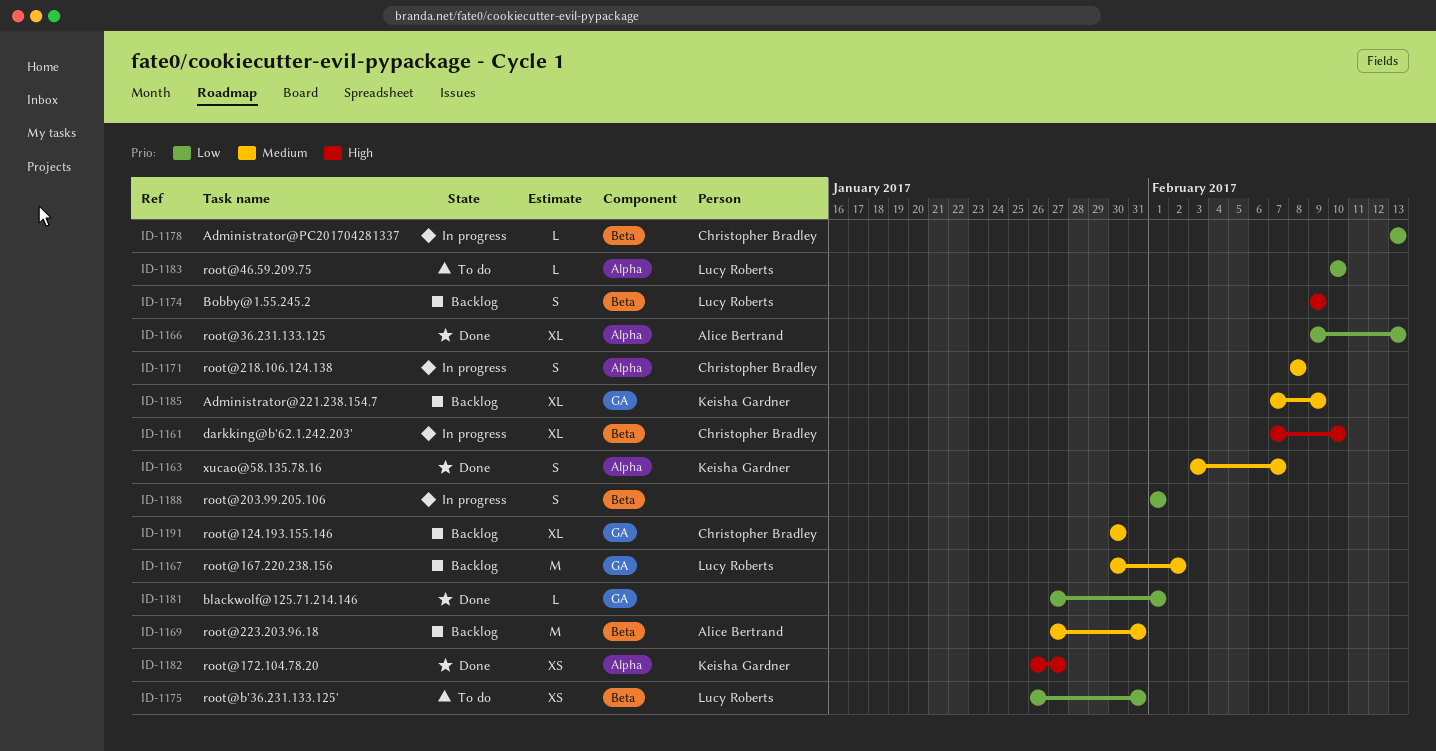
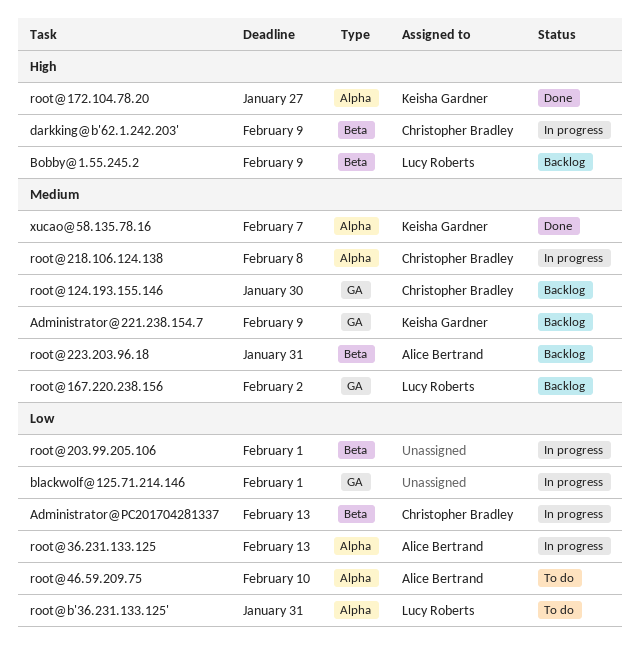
blackwolf@125.71.214.146, status: Done -> In progress
darkking@b'62.1.242.203', due: Feb 10 -> Feb 9
root@36.231.133.125, status: Done -> In progress
root@46.59.209.75, owner: Lucy Roberts -> Alice Bertrand
root@b'36.231.133.125', label: Beta -> Alpha

